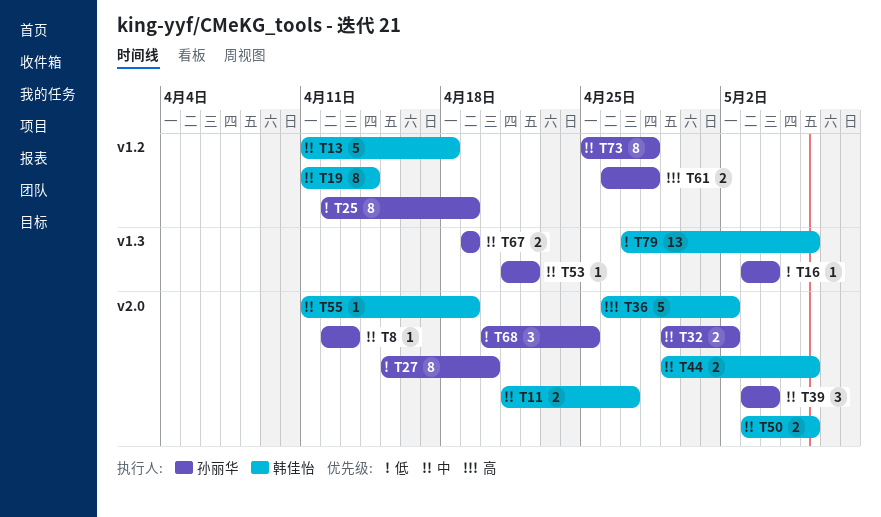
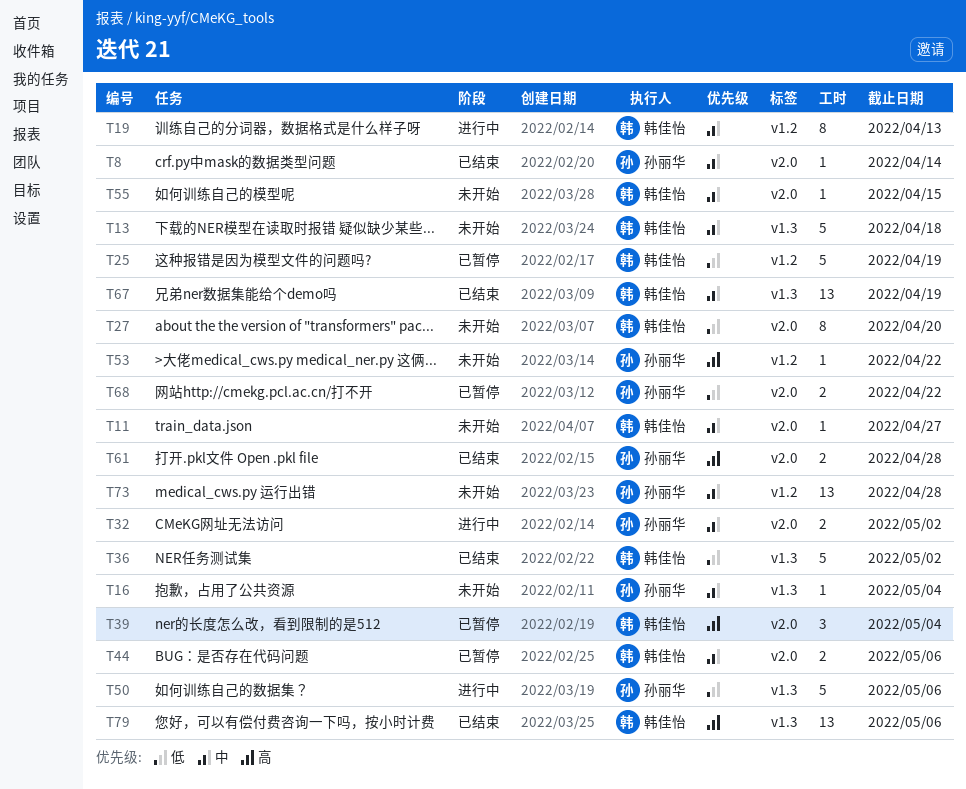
T8, due: Apr 13 -> Apr 14
T11, estimate: 2 -> 1
T13, label: v1.2 -> v1.3
T16, priority: 低 -> 中
T19, due: Apr 14 -> Apr 13
T25, owner: 孙丽华 -> 韩佳怡
T25, estimate: 8 -> 5
T27, owner: 孙丽华 -> 韩佳怡
T36, priority: 高 -> 低
T36, label: v2.0 -> v1.3
T39, owner: 孙丽华 -> 韩佳怡
T39, priority: 中 -> 高
T50, owner: 韩佳怡 -> 孙丽华
T50, priority: 中 -> 低
T50, label: v2.0 -> v1.3
T50, estimate: 2 -> 5
T53, priority: 中 -> 高
T53, label: v1.3 -> v1.2
T55, due: Apr 19 -> Apr 15
T61, label: v1.2 -> v2.0
T67, owner: 孙丽华 -> 韩佳怡
T67, estimate: 2 -> 13
T68, estimate: 3 -> 2
T68, due: Apr 25 -> Apr 22
T73, estimate: 8 -> 13
T79, priority: 低 -> 高

